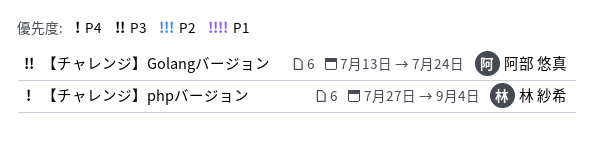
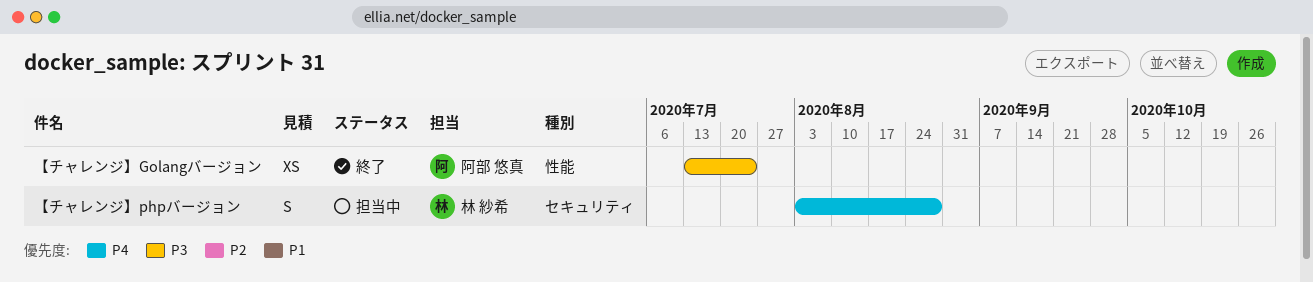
【チャレンジ】phpバージョン, start: Jul 27 -> Aug 3
【チャレンジ】phpバージョン, due: Sep 4 -> Aug 28

